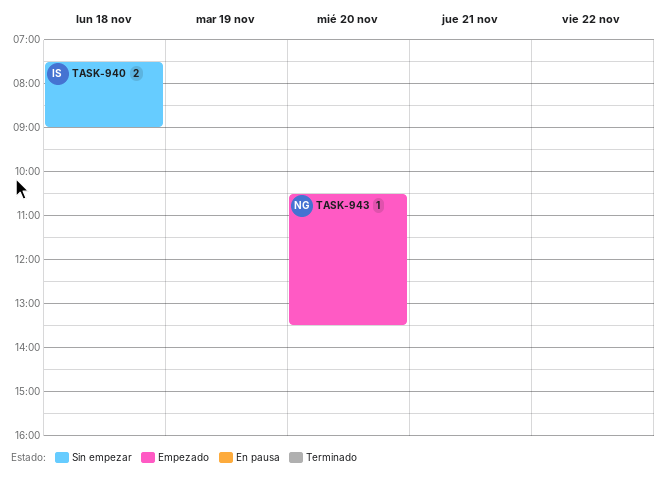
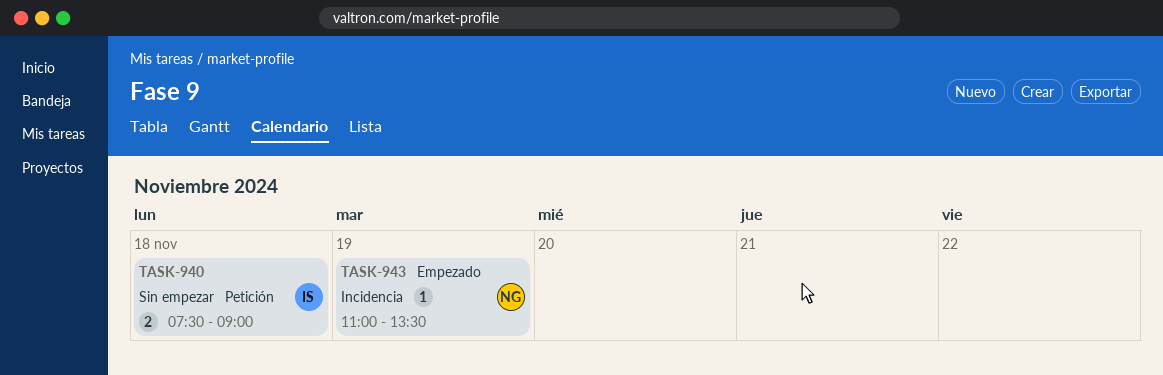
TASK-943, day: Nov 20 -> Nov 19
TASK-943, begins: 10:30 -> 11:00

